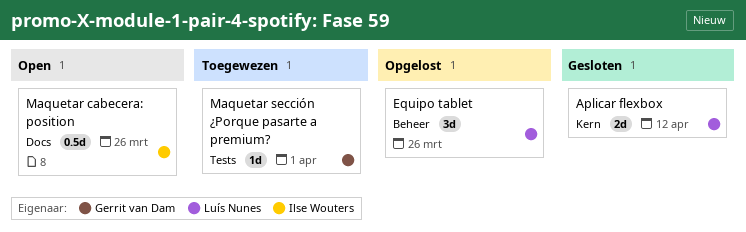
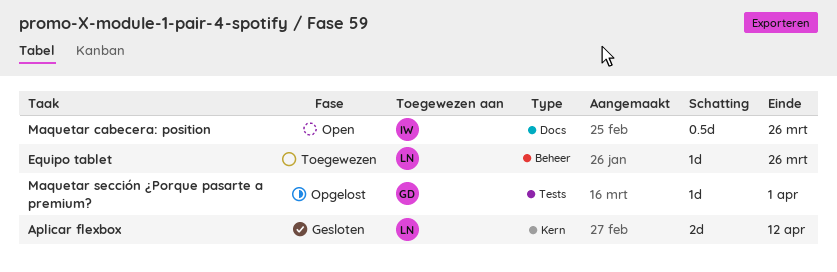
Equipo tablet, status: Opgelost -> Toegewezen
Equipo tablet, estimate: 3d -> 1d
Maquetar sección ¿Porque pasarte a premium?, status: Toegewezen -> Opgelost

